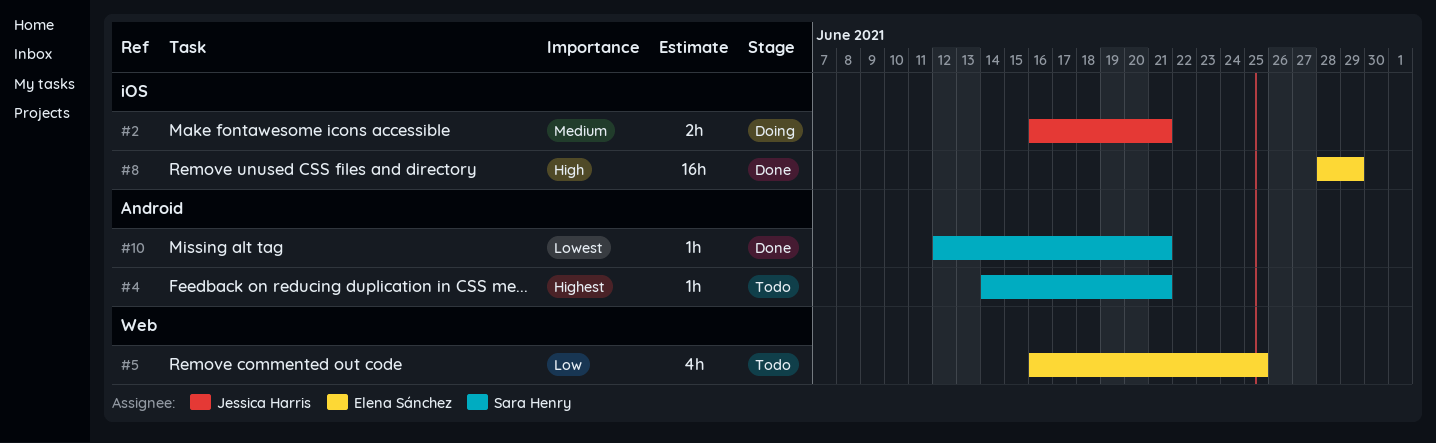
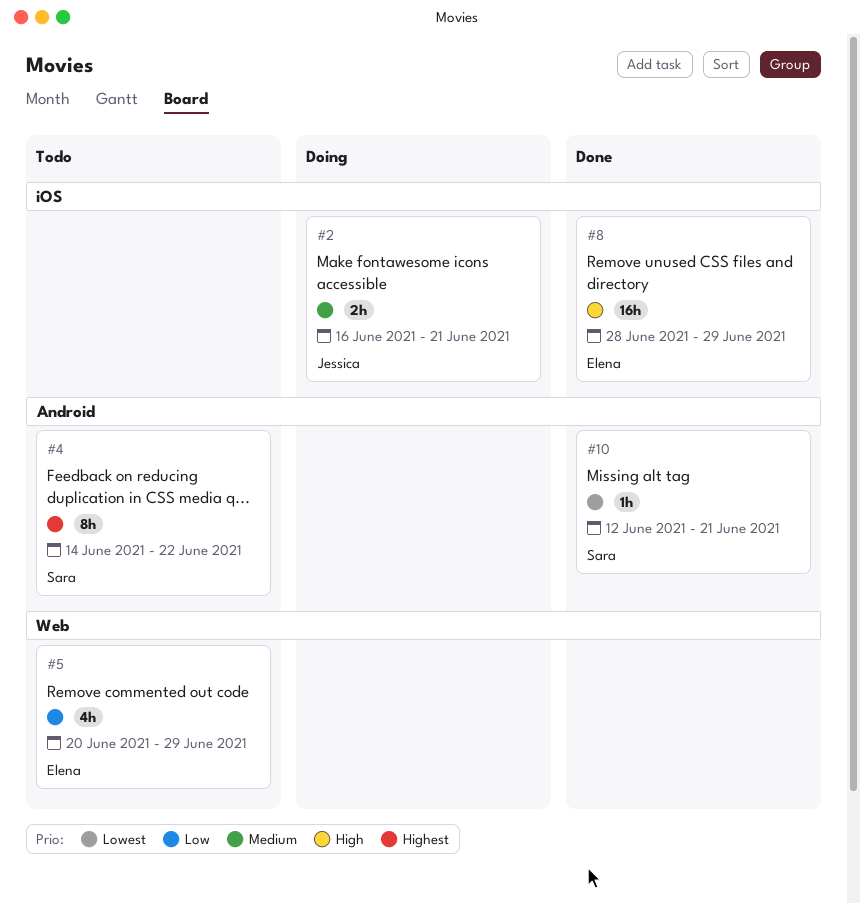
#4, estimate: 1h -> 8h
#4, due: Jun 21 -> Jun 22
#5, start: Jun 16 -> Jun 20
#5, due: Jun 25 -> Jun 29

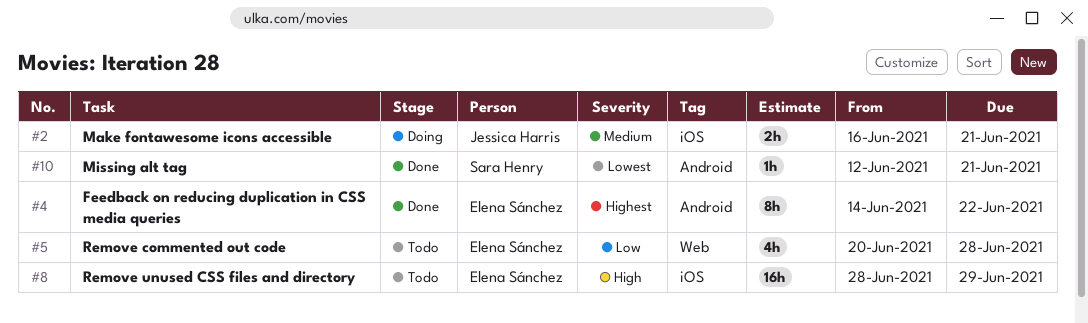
#4, status: Todo -> Done
#4, owner: Sara Henry -> Elena Sánchez
#5, due: Jun 29 -> Jun 28
#8, status: Done -> Todo

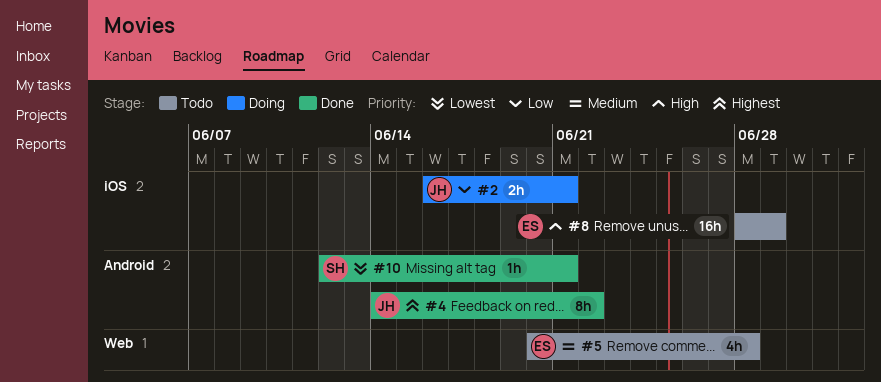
#2, priority: Medium -> Low
#4, owner: Elena Sánchez -> Jessica Harris
#5, priority: Low -> Medium

